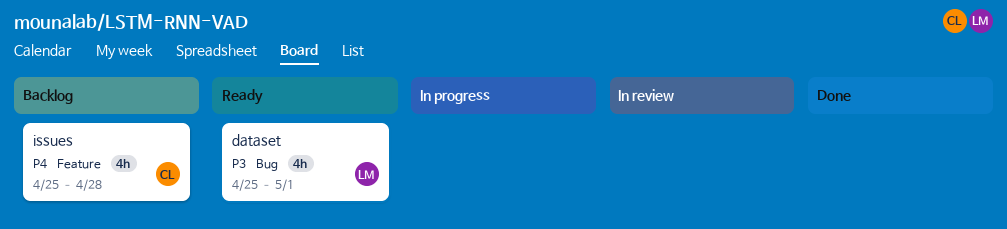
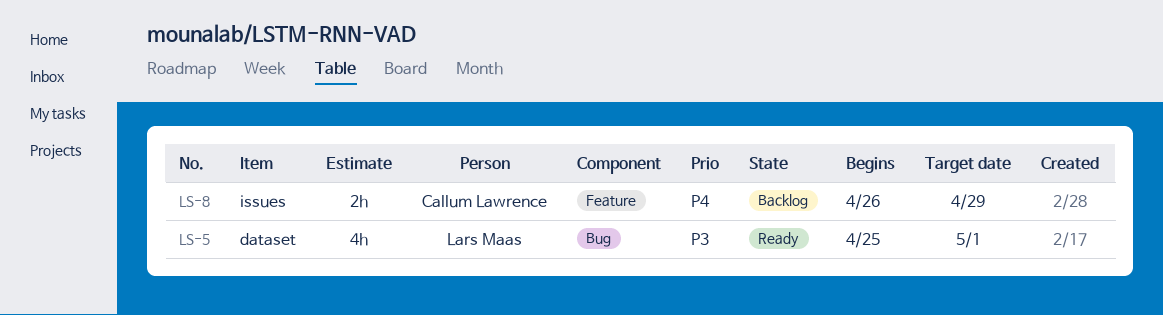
issues, estimate: 4h -> 2h
issues, start: Apr 25 -> Apr 26
issues, due: Apr 28 -> Apr 29

